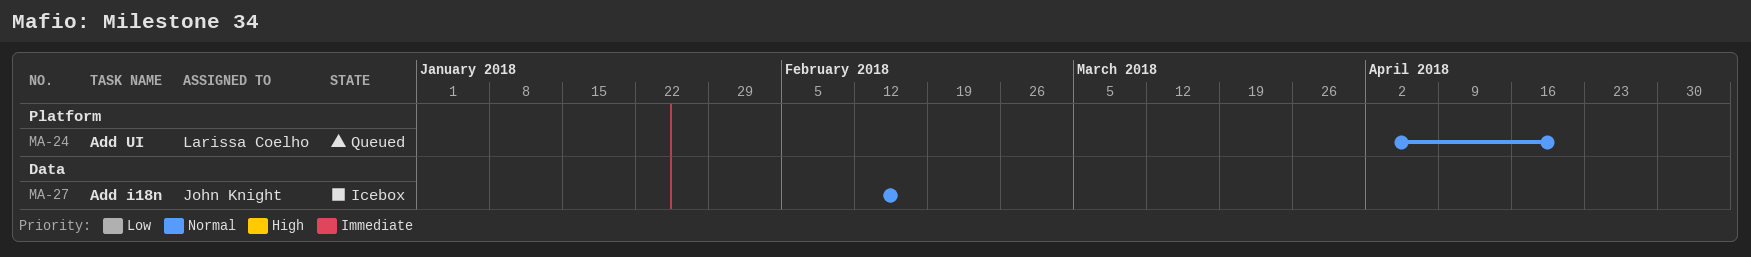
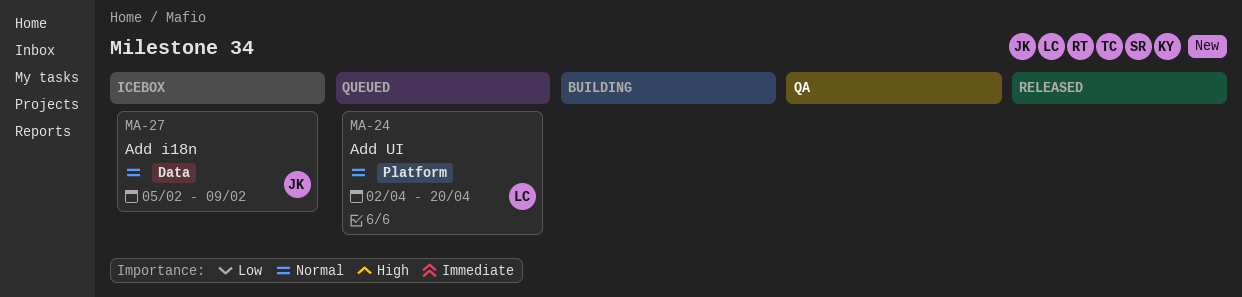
MA-27, start: Feb 12 -> Feb 5
MA-27, due: Feb 16 -> Feb 9

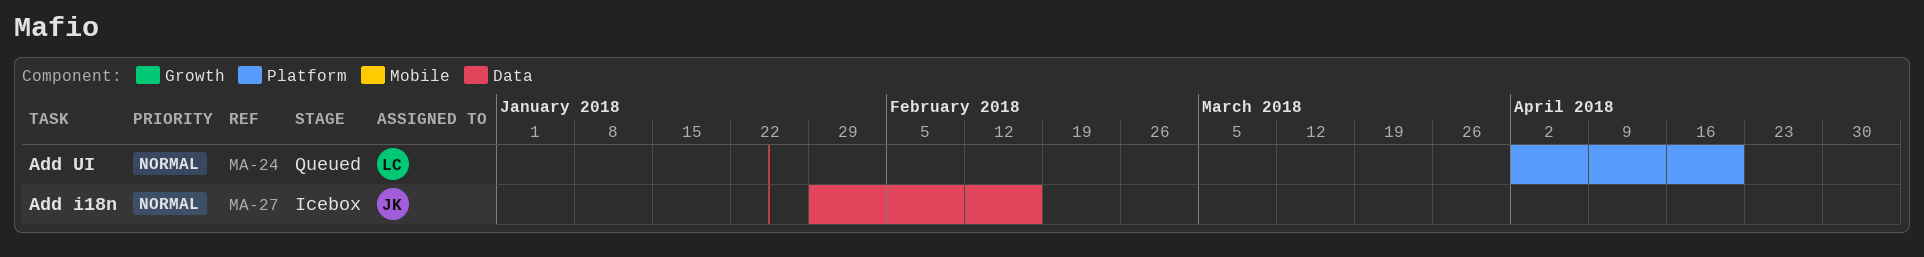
MA-27, start: Feb 5 -> Jan 29
MA-27, due: Feb 9 -> Feb 16

